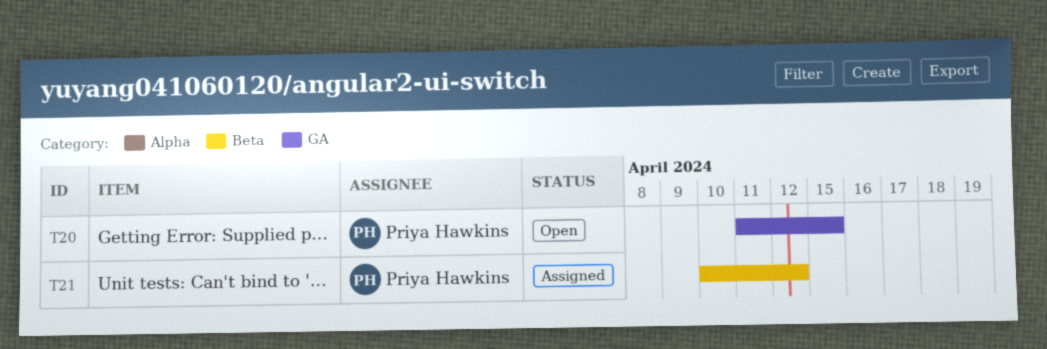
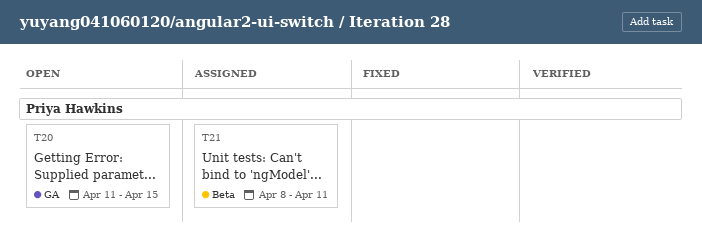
T21, start: Apr 10 -> Apr 8
T21, due: Apr 12 -> Apr 11

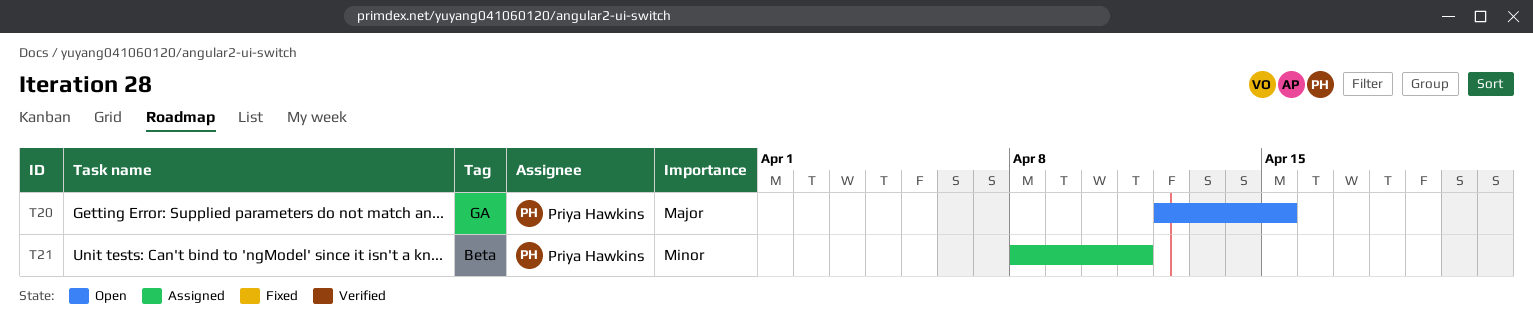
T20, start: Apr 11 -> Apr 12

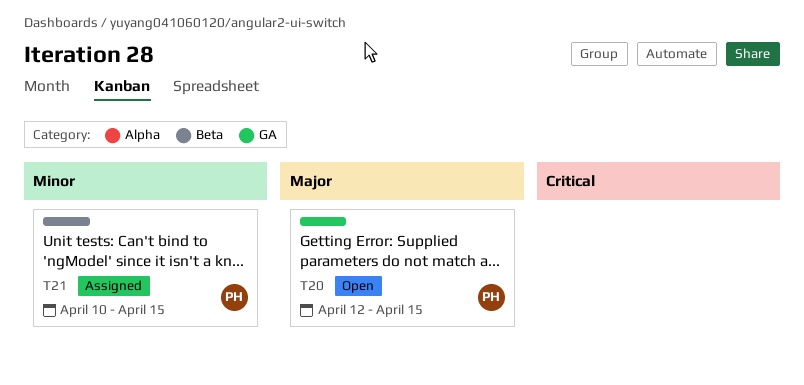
T21, start: Apr 8 -> Apr 10
T21, due: Apr 11 -> Apr 15

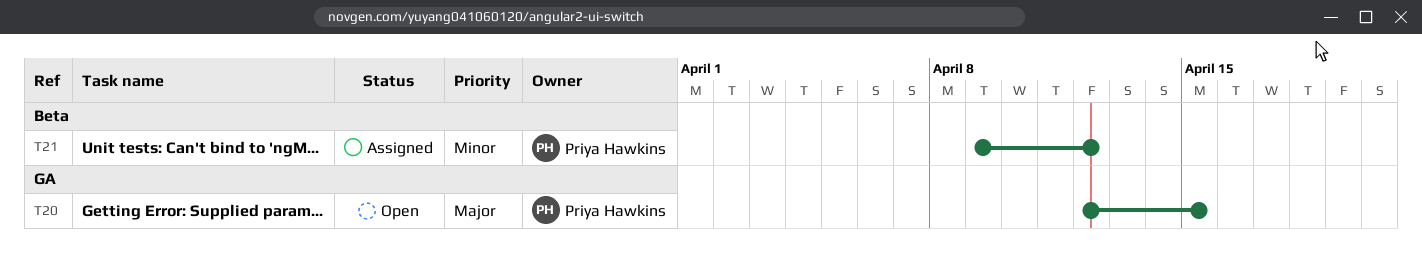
T21, start: Apr 10 -> Apr 9
T21, due: Apr 15 -> Apr 12

